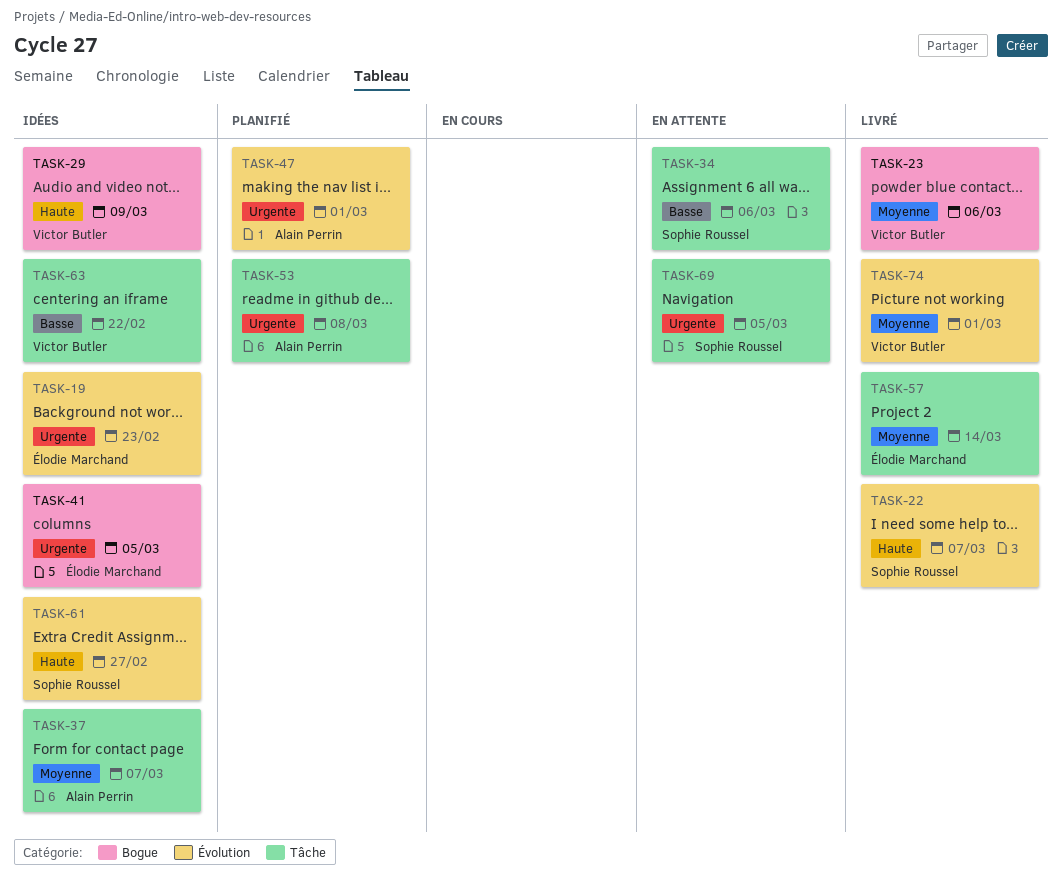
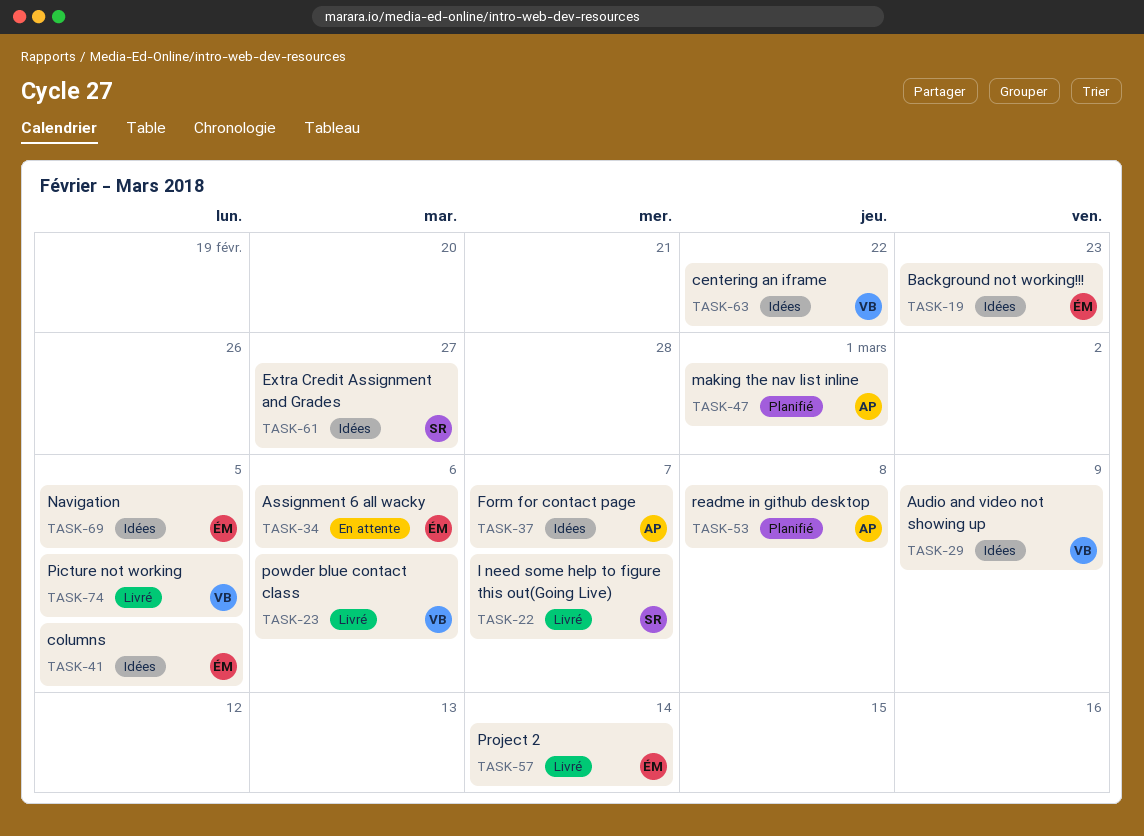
TASK-34, owner: Sophie Roussel -> Élodie Marchand
TASK-69, status: En attente -> Idées
TASK-69, owner: Sophie Roussel -> Élodie Marchand
TASK-74, due: Mar 1 -> Mar 5

